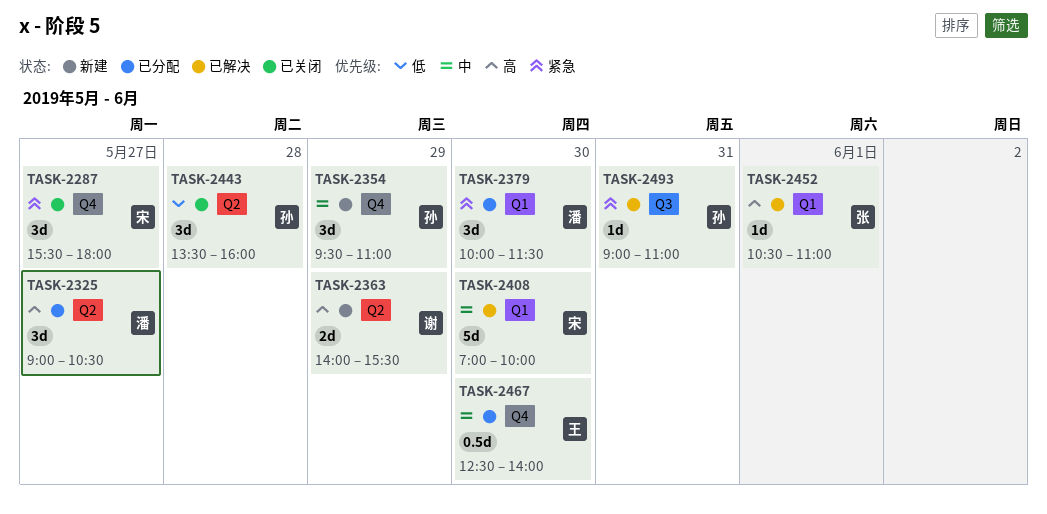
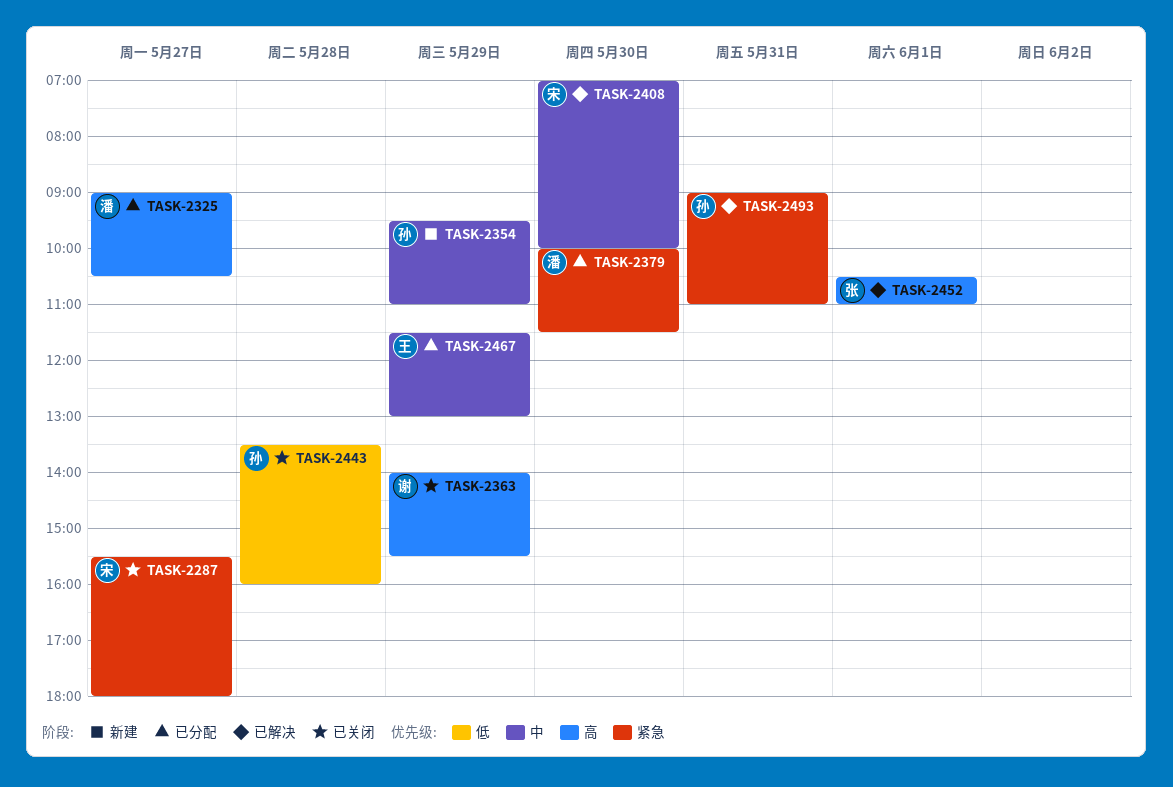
TASK-2363, status: 新建 -> 已关闭
TASK-2467, day: May 30 -> May 29
TASK-2467, begins: 12:30 -> 11:30
TASK-2467, ends: 14:00 -> 13:00

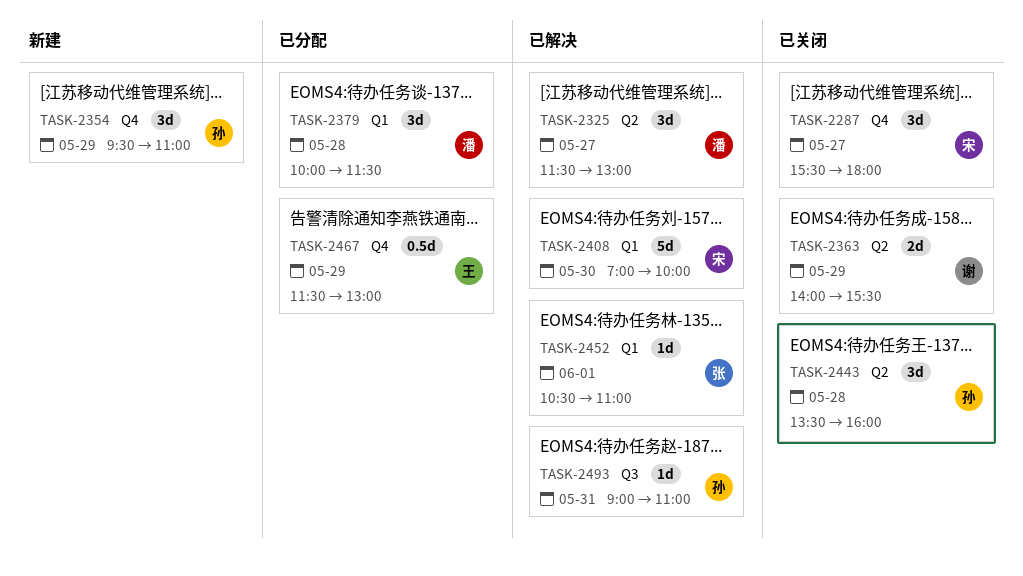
TASK-2325, status: 已分配 -> 已解决
TASK-2325, begins: 09:00 -> 11:30
TASK-2325, ends: 10:30 -> 13:00
TASK-2379, day: May 30 -> May 28

